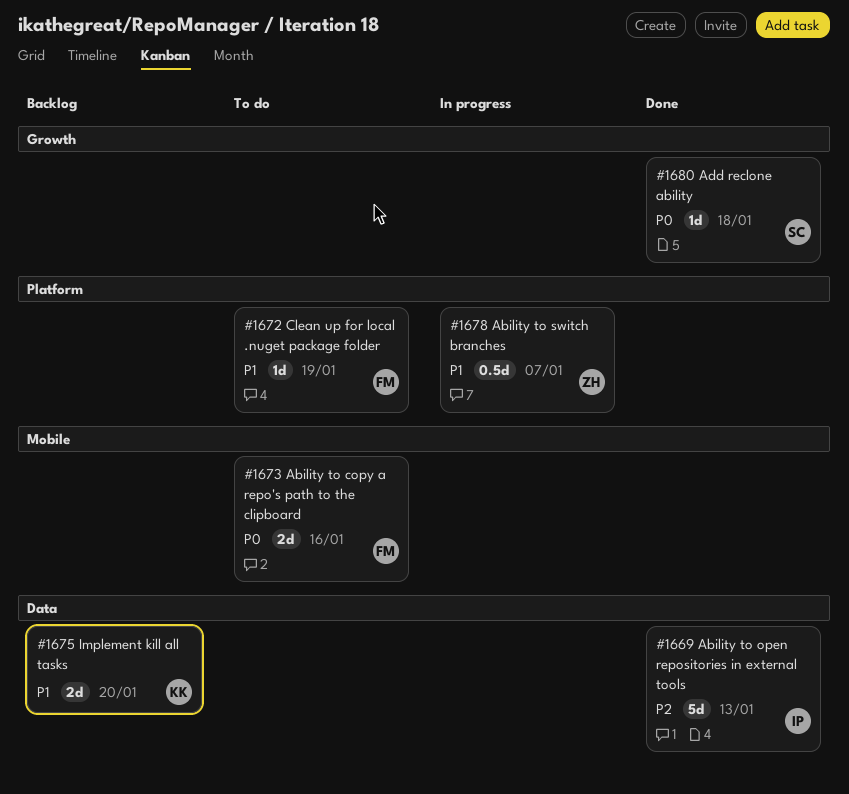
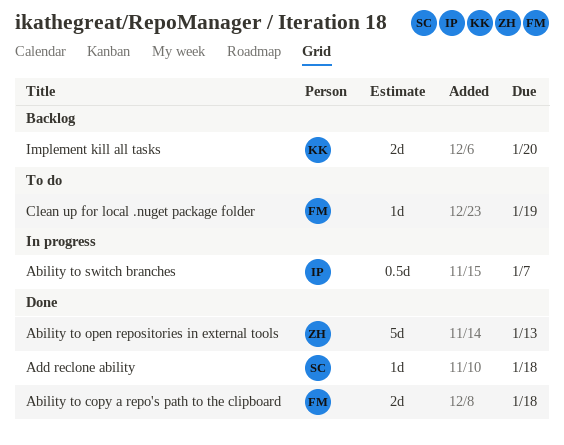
Ability to copy a repo's path to the clipboard, status: To do -> Done
Ability to copy a repo's path to the clipboard, due: Jan 16 -> Jan 18
Ability to open repositories in external tools, owner: IP -> ZH
Ability to switch branches, owner: ZH -> IP

